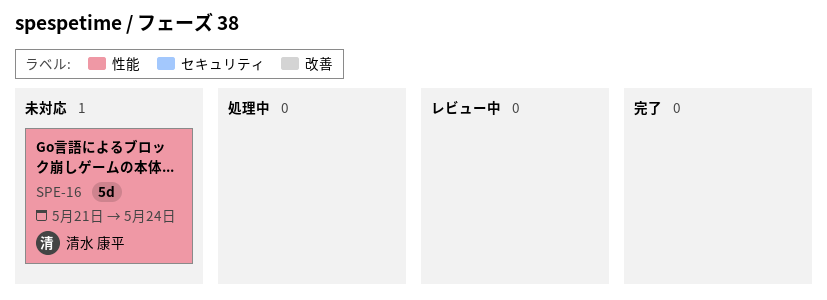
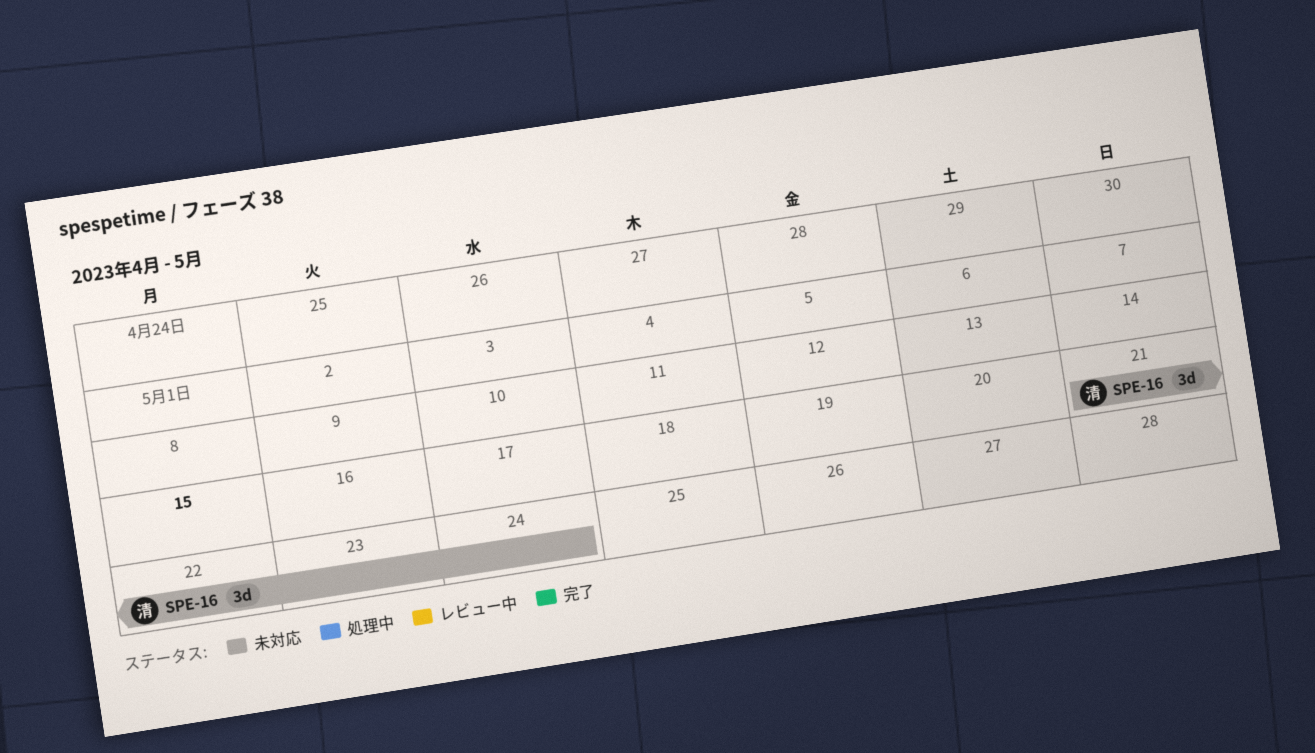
SPE-16, estimate: 5d -> 3d

